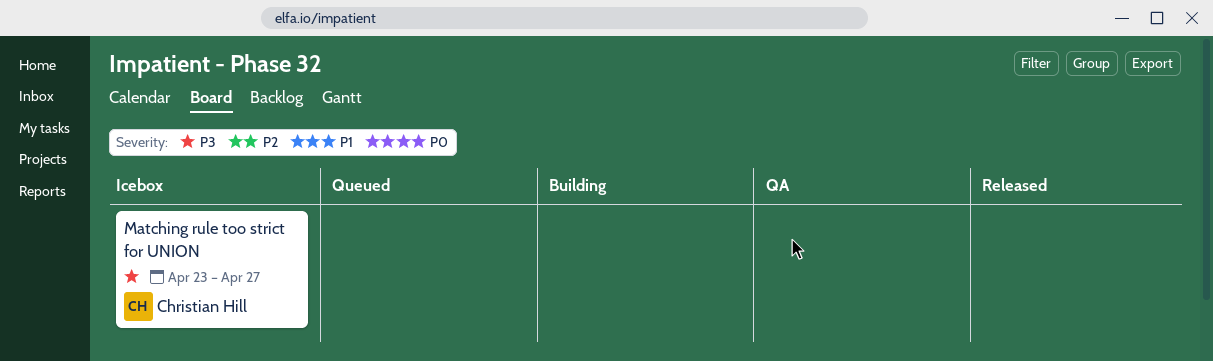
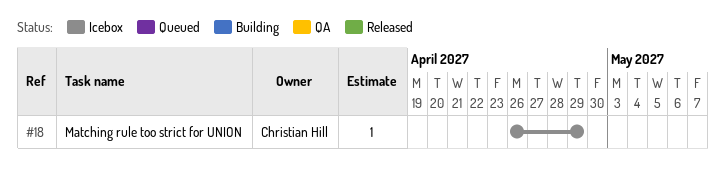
Matching rule too strict for UNION, start: Apr 23 -> Apr 26
Matching rule too strict for UNION, due: Apr 27 -> Apr 29

